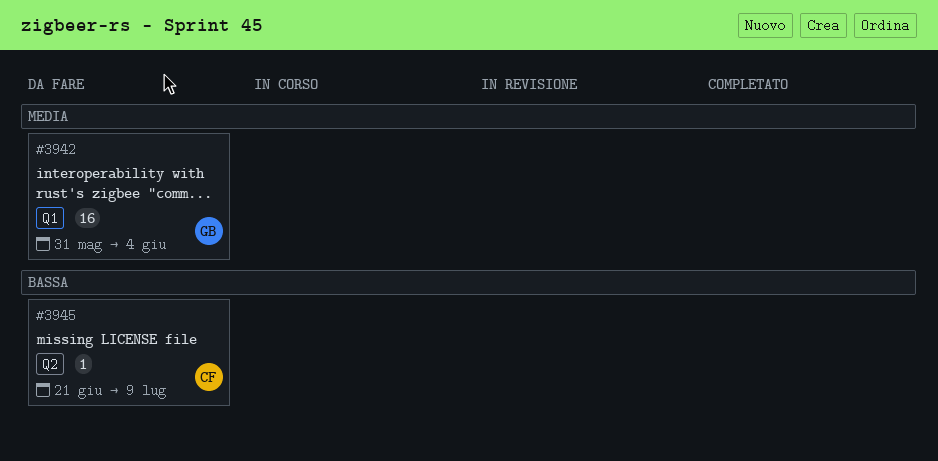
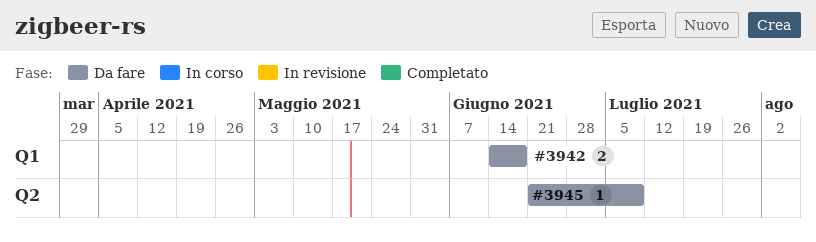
#3942, estimate: 16 -> 2
#3942, start: May 31 -> Jun 14
#3942, due: Jun 4 -> Jun 18

